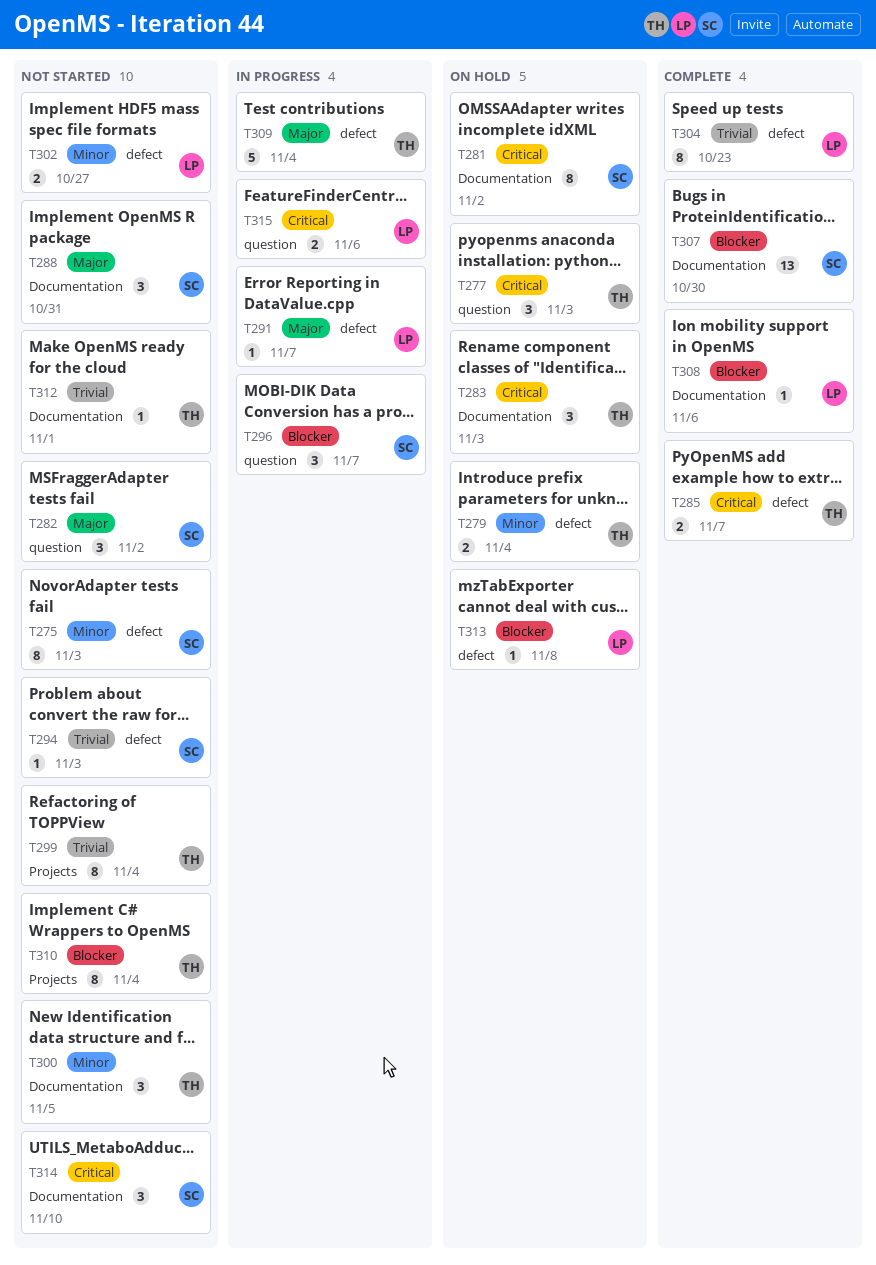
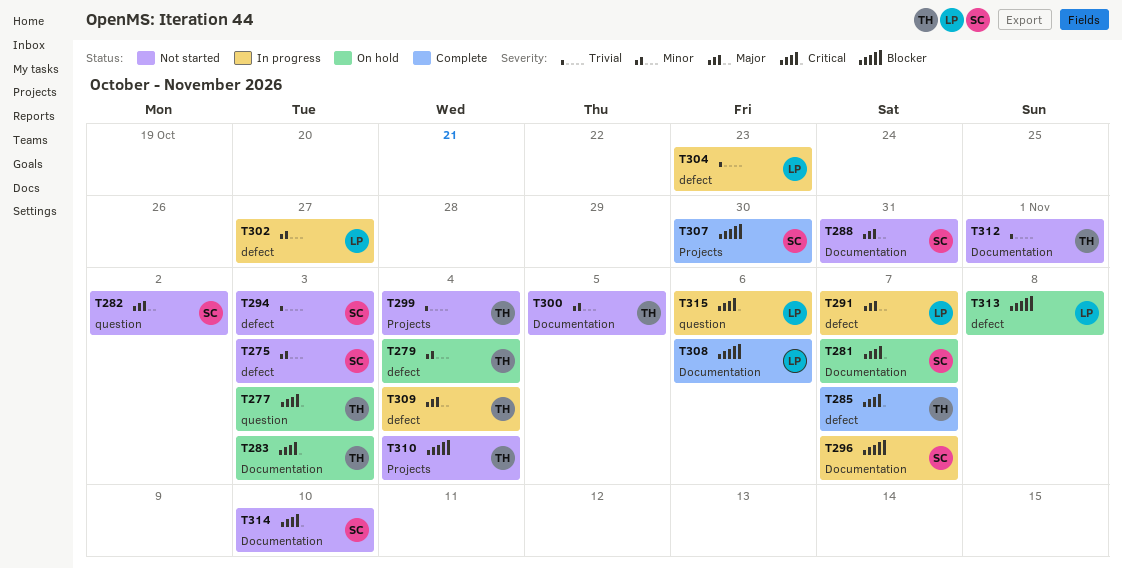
T281, due: Nov 2 -> Nov 7
T296, label: question -> Documentation
T302, status: Not started -> In progress
T304, status: Complete -> In progress
T307, label: Documentation -> Projects

